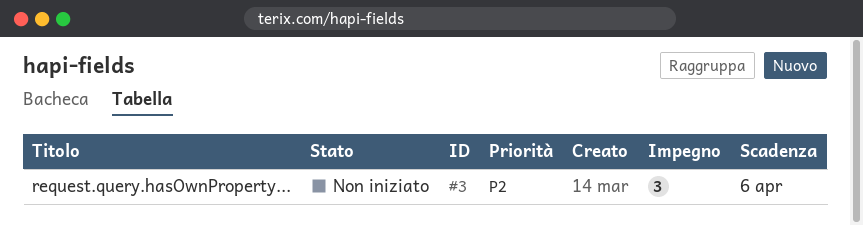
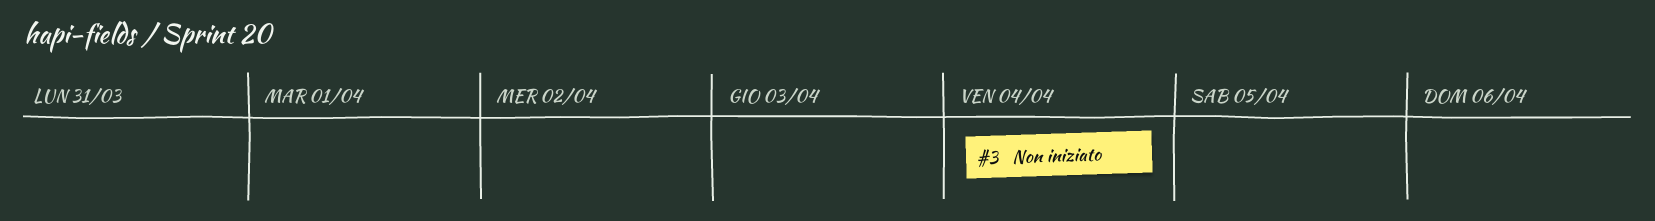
#3, due: Apr 6 -> Apr 4

